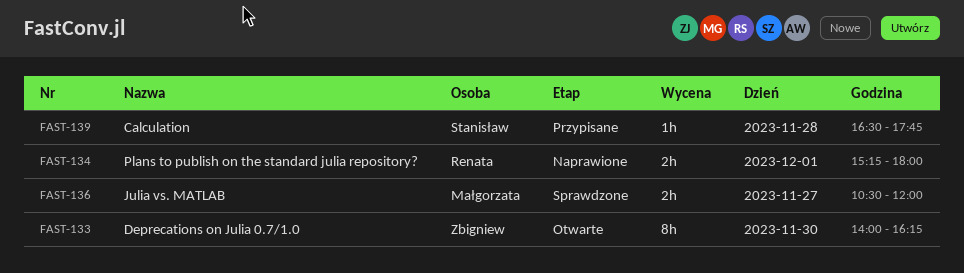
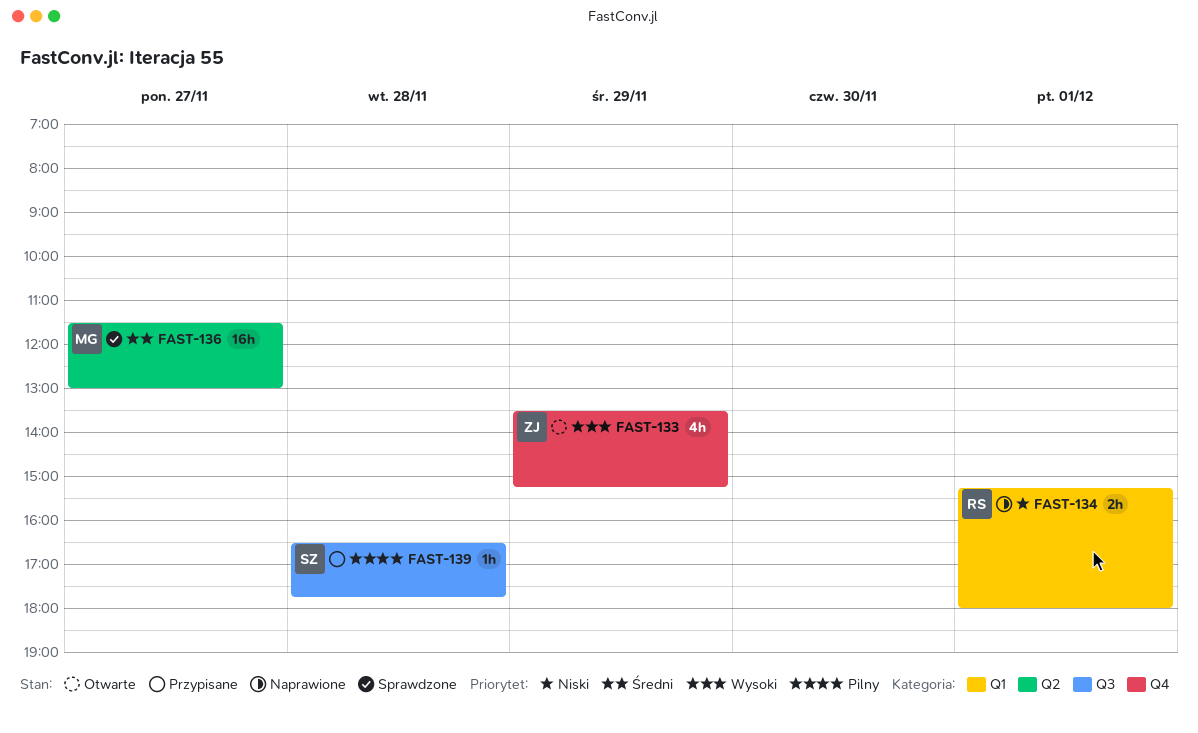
FAST-133, estimate: 8h -> 4h
FAST-133, day: Nov 30 -> Nov 29
FAST-133, begins: 14:00 -> 13:30
FAST-133, ends: 16:15 -> 15:15
FAST-136, estimate: 2h -> 16h
FAST-136, begins: 10:30 -> 11:30
FAST-136, ends: 12:00 -> 13:00

